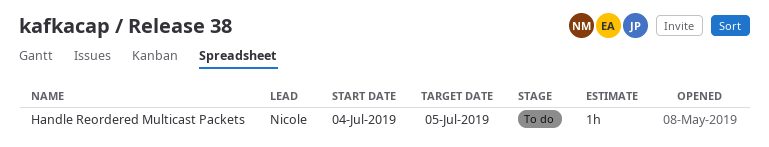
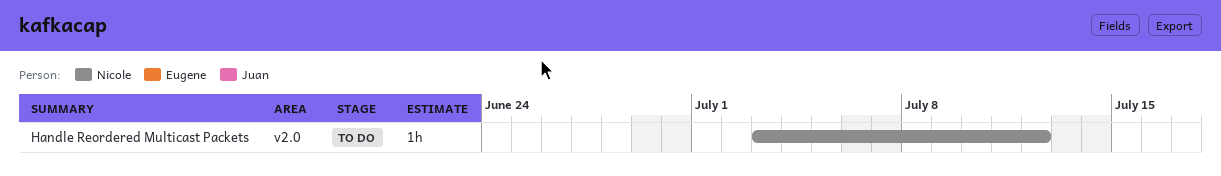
Handle Reordered Multicast Packets, start: Jul 4 -> Jul 3
Handle Reordered Multicast Packets, due: Jul 5 -> Jul 12

